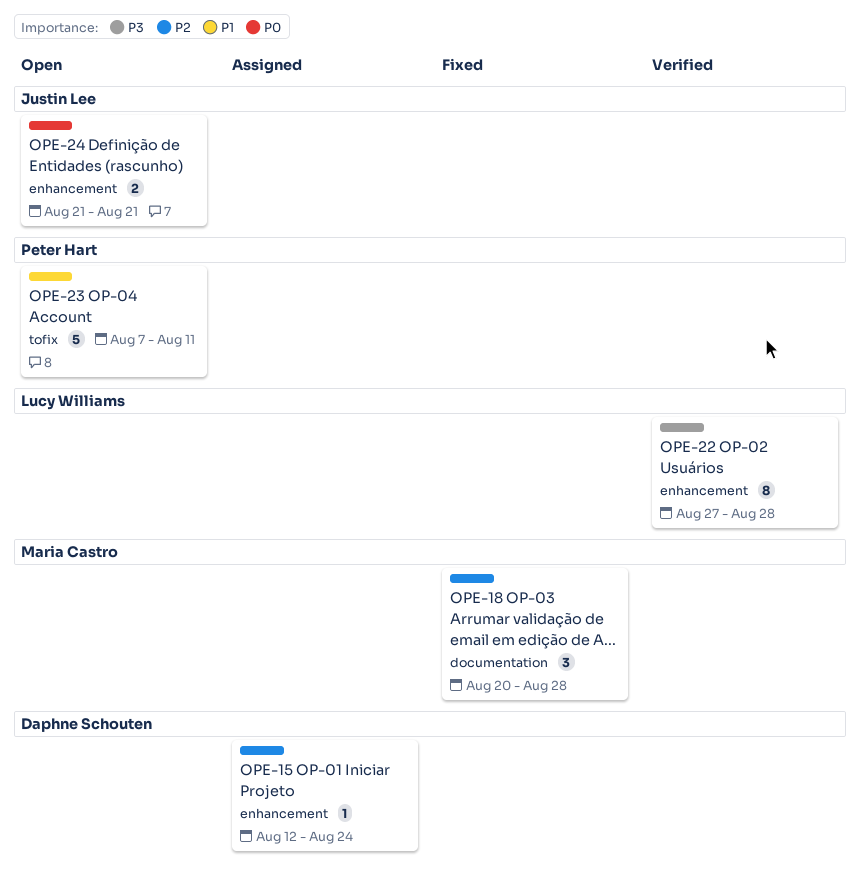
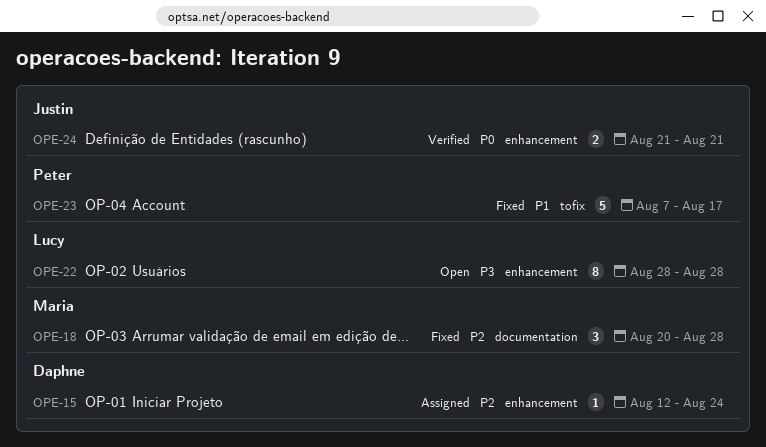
OPE-22, status: Verified -> Open
OPE-22, start: Aug 27 -> Aug 28
OPE-23, status: Open -> Fixed
OPE-23, due: Aug 11 -> Aug 17
OPE-24, status: Open -> Verified

